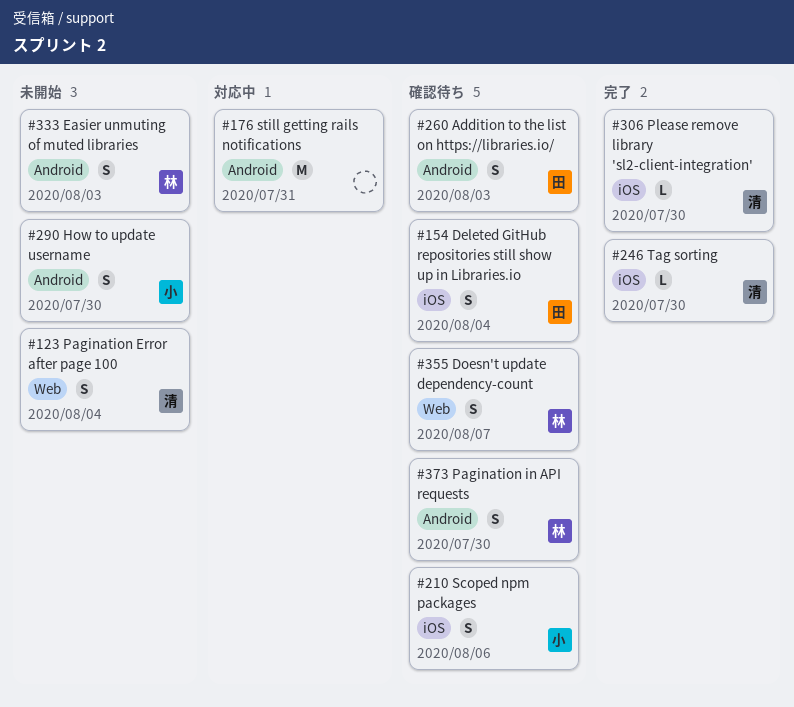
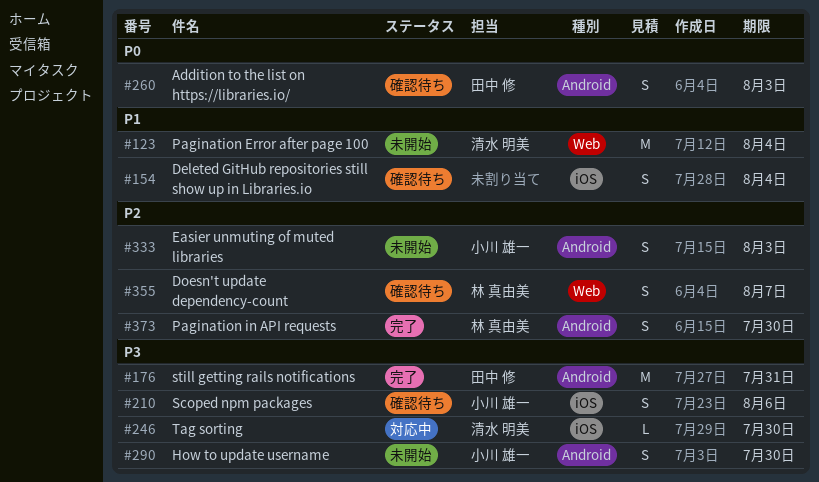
#123, estimate: S -> M
#154, owner: 田中 修 -> none
#176, status: 対応中 -> 完了
#176, owner: none -> 田中 修
#246, status: 完了 -> 対応中
#306: present -> none
#333, owner: 林 真由美 -> 小川 雄一
#373, status: 確認待ち -> 完了

